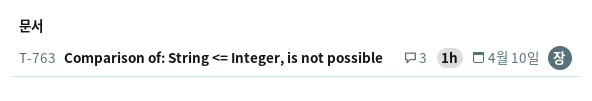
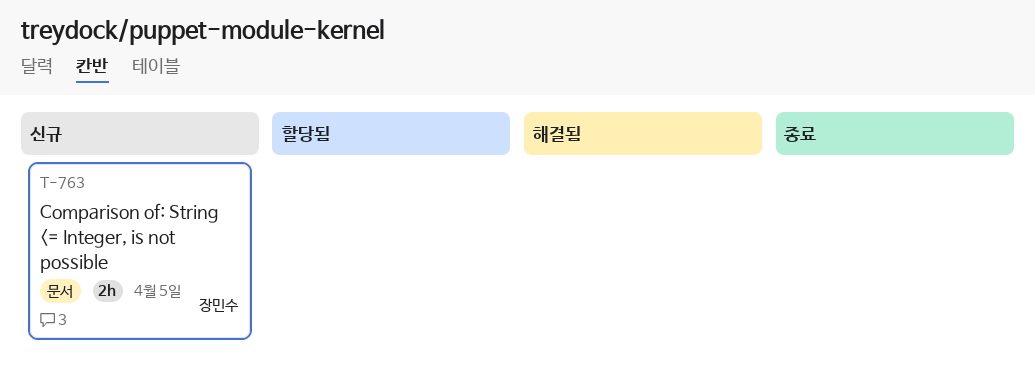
T-763, estimate: 1h -> 2h
T-763, due: Apr 10 -> Apr 5

